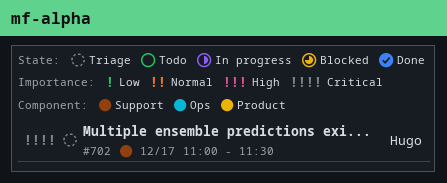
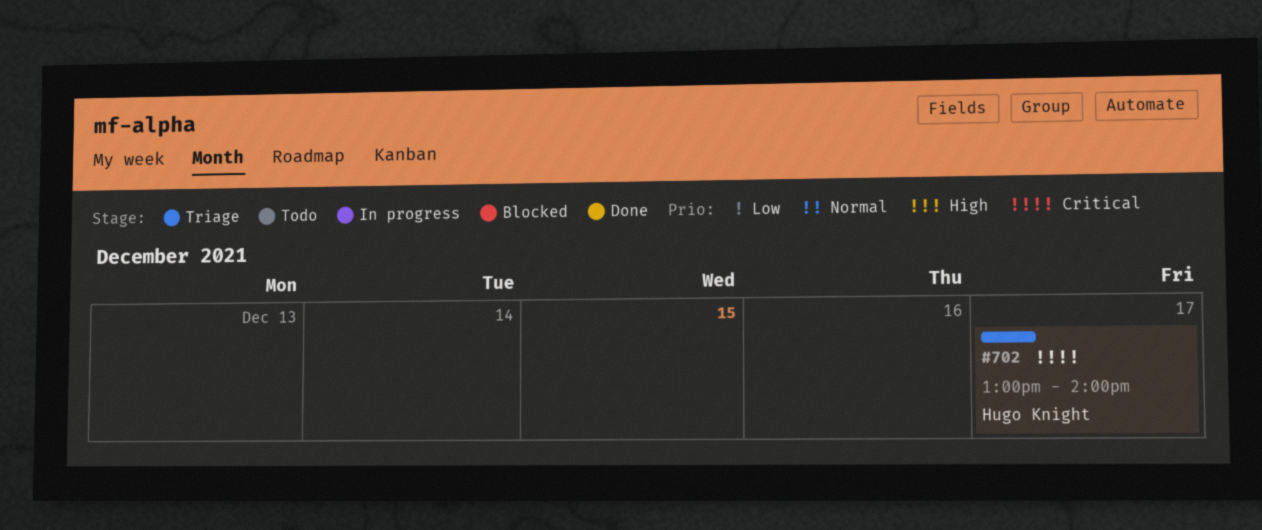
#702, begins: 11:00 -> 13:00
#702, ends: 11:30 -> 14:00

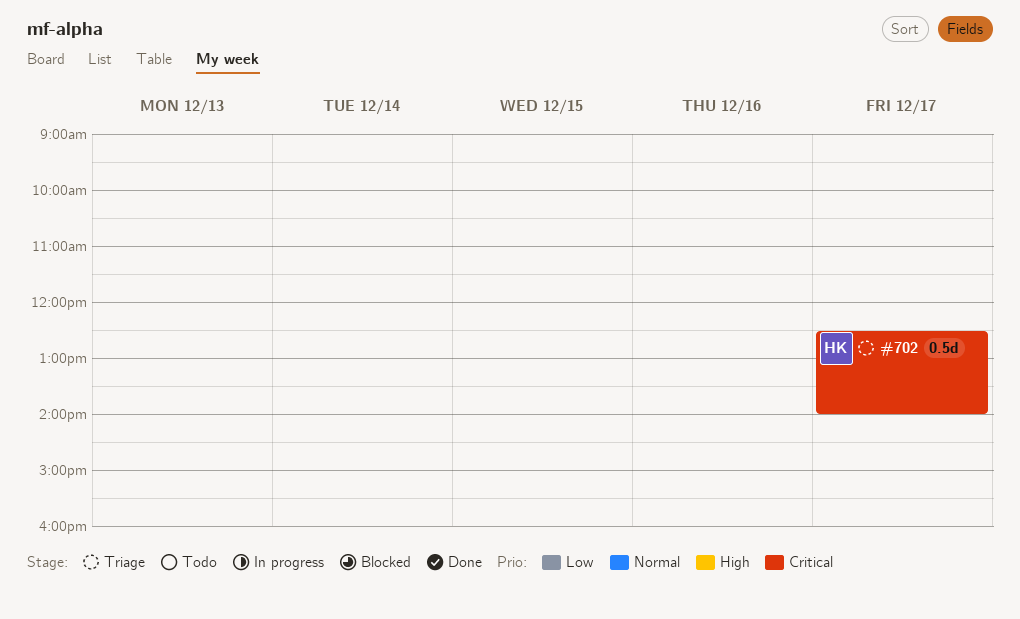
#702, begins: 13:00 -> 12:30

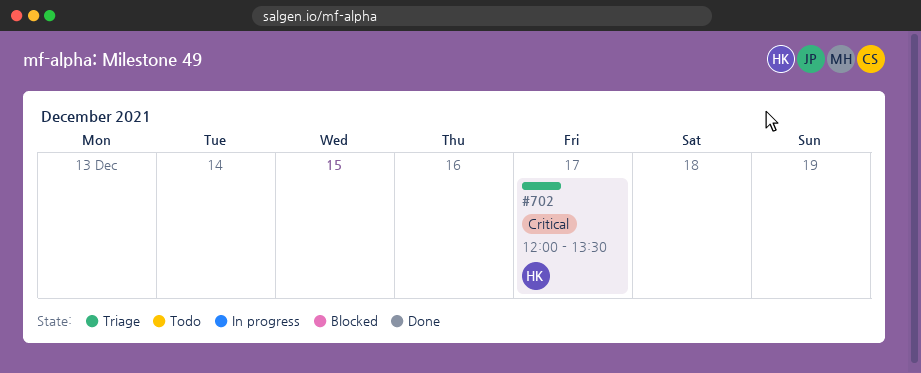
#702, begins: 12:30 -> 12:00
#702, ends: 14:00 -> 13:30

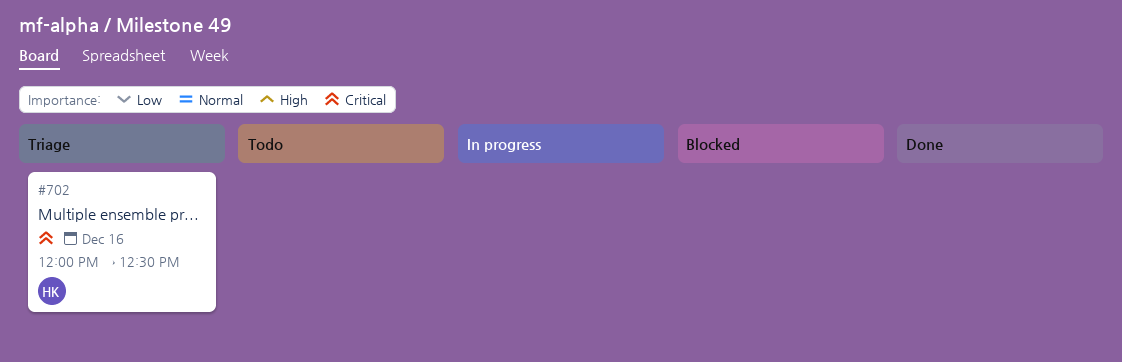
#702, day: Dec 17 -> Dec 16
#702, ends: 13:30 -> 12:30

